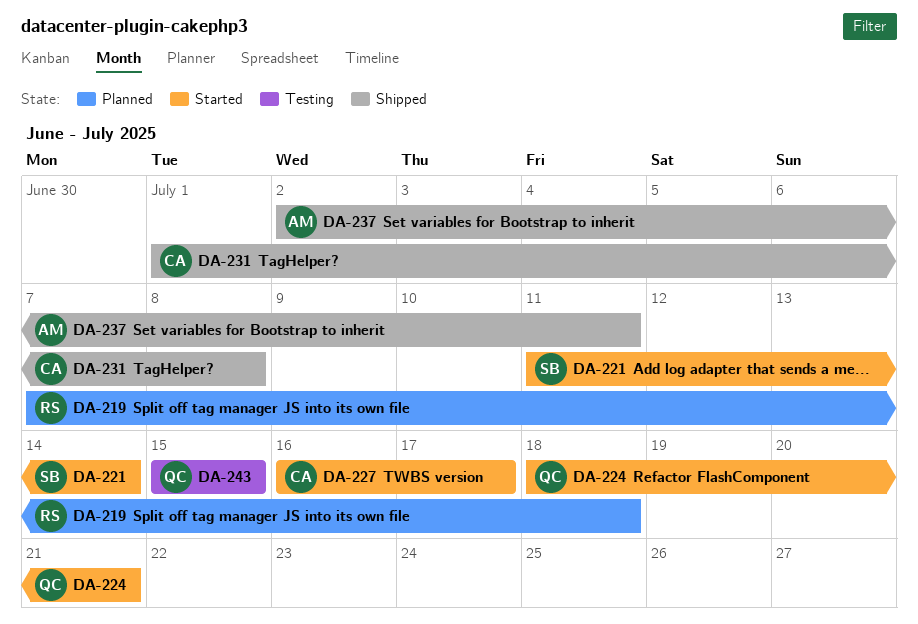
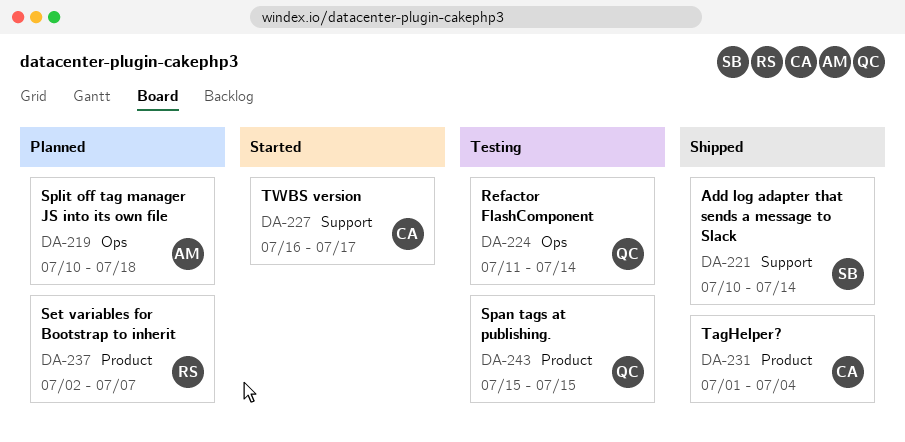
DA-219, owner: RS -> AM
DA-219, start: Jul 7 -> Jul 10
DA-221, status: Started -> Shipped
DA-221, start: Jul 11 -> Jul 10
DA-224, status: Started -> Testing
DA-224, start: Jul 18 -> Jul 11
DA-224, due: Jul 21 -> Jul 14
DA-231, due: Jul 8 -> Jul 4
DA-237, status: Shipped -> Planned
DA-237, owner: AM -> RS
DA-237, due: Jul 11 -> Jul 7

